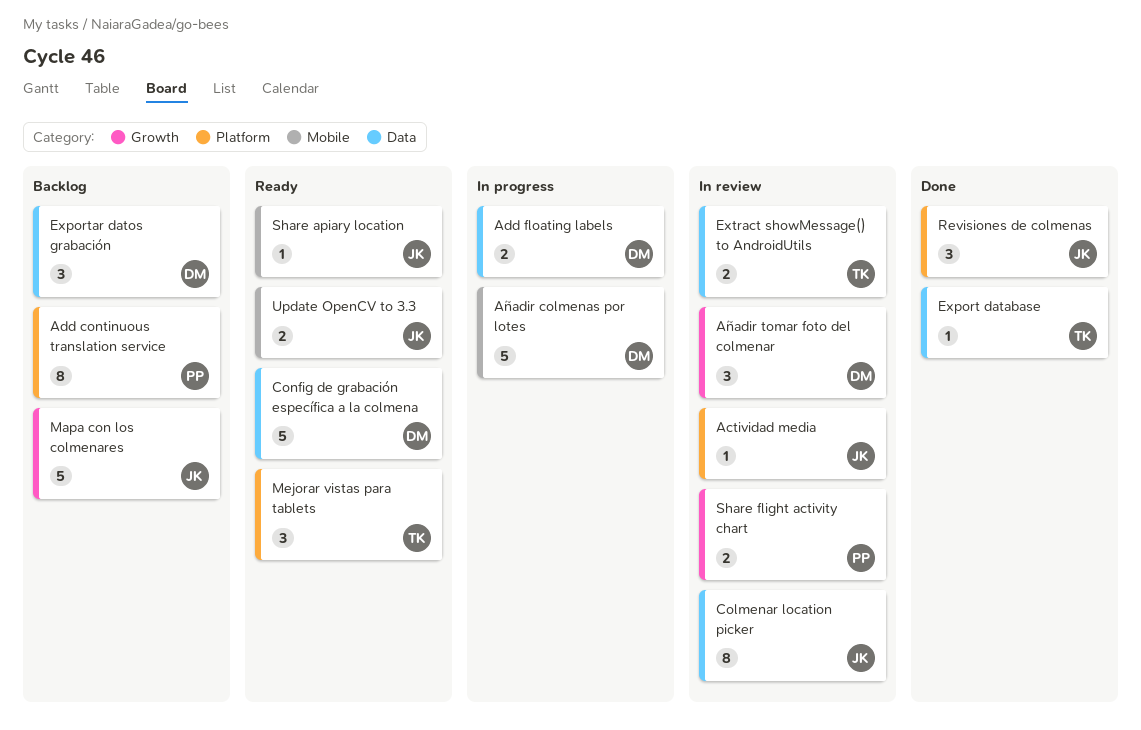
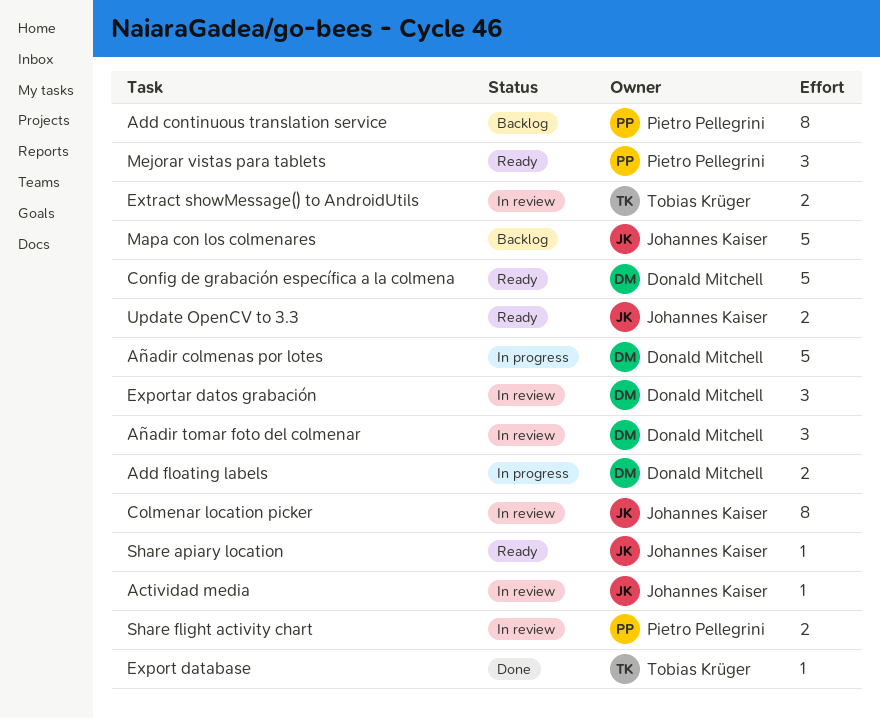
Exportar datos grabación, status: Backlog -> In review
Mejorar vistas para tablets, owner: Tobias Krüger -> Pietro Pellegrini
Revisiones de colmenas: present -> none

